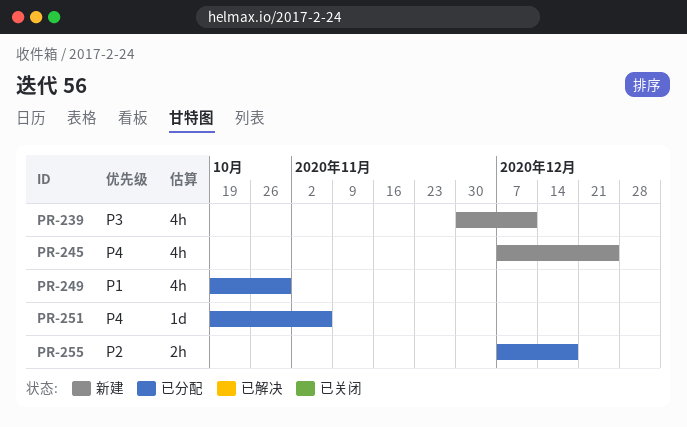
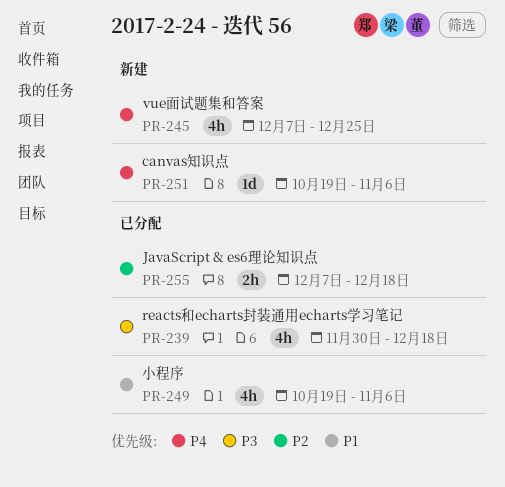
PR-239, status: 新建 -> 已分配
PR-239, due: Dec 11 -> Dec 18
PR-249, due: Oct 30 -> Nov 6
PR-251, status: 已分配 -> 新建

